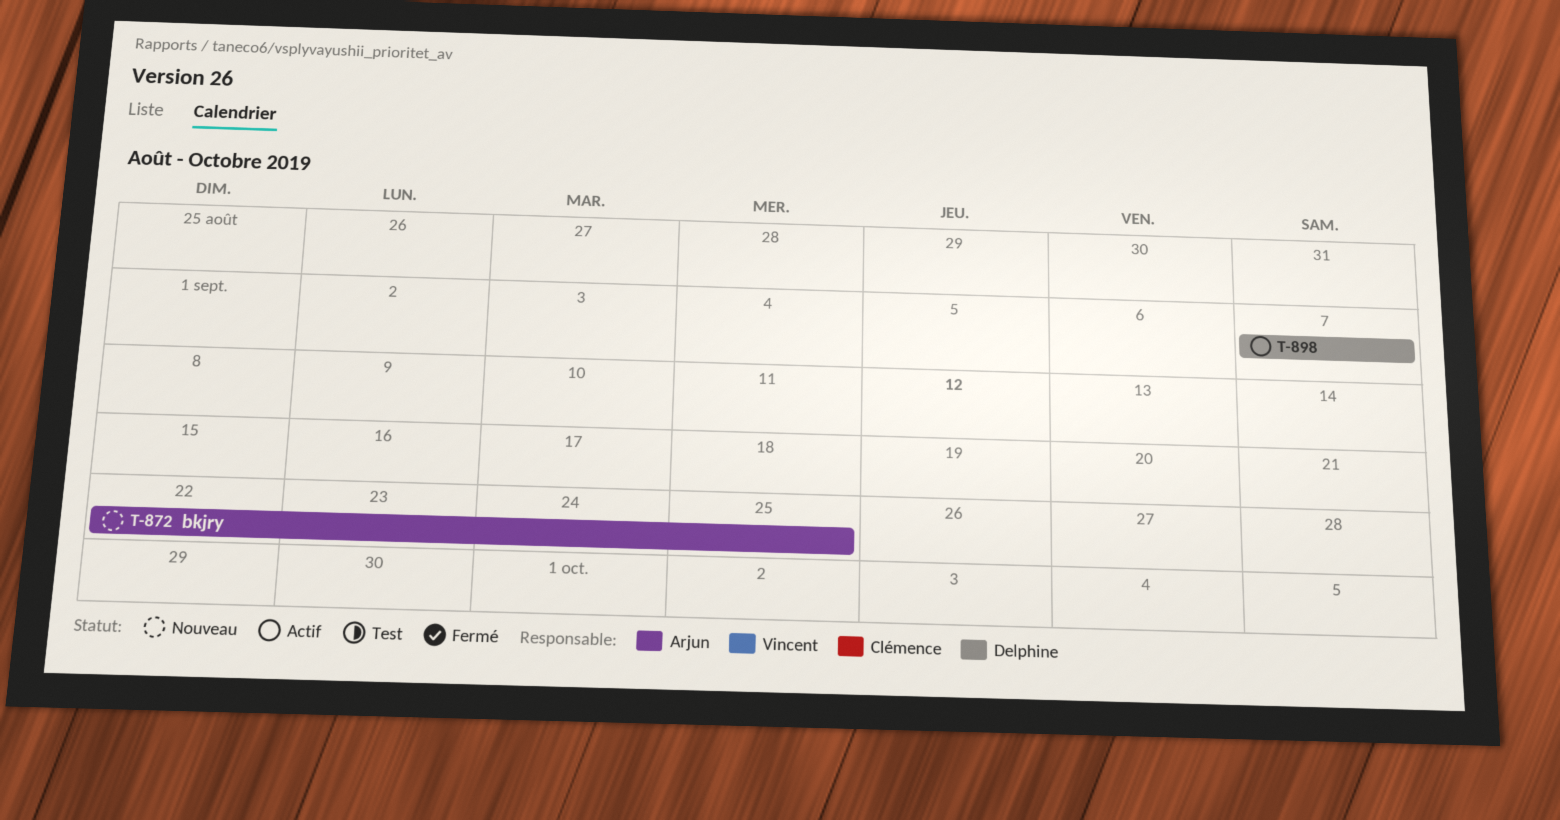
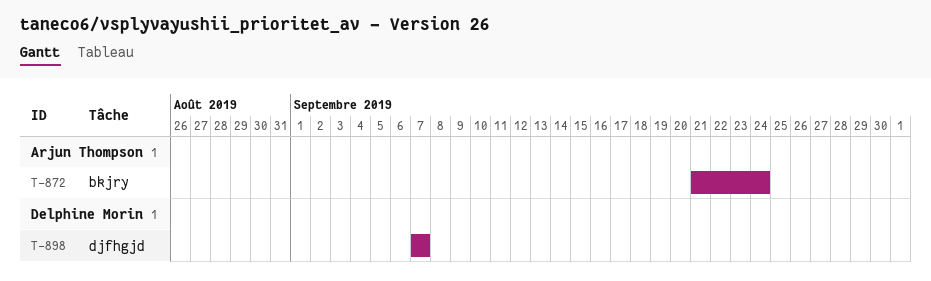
T-872, start: Sep 22 -> Sep 21
T-872, due: Sep 25 -> Sep 24

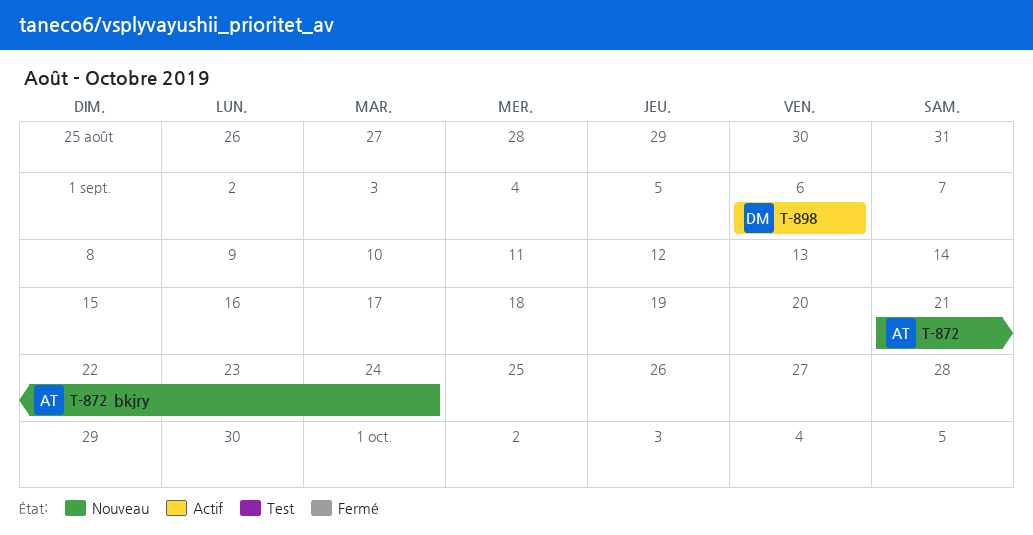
T-898, start: Sep 7 -> Sep 6
T-898, due: Sep 7 -> Sep 6

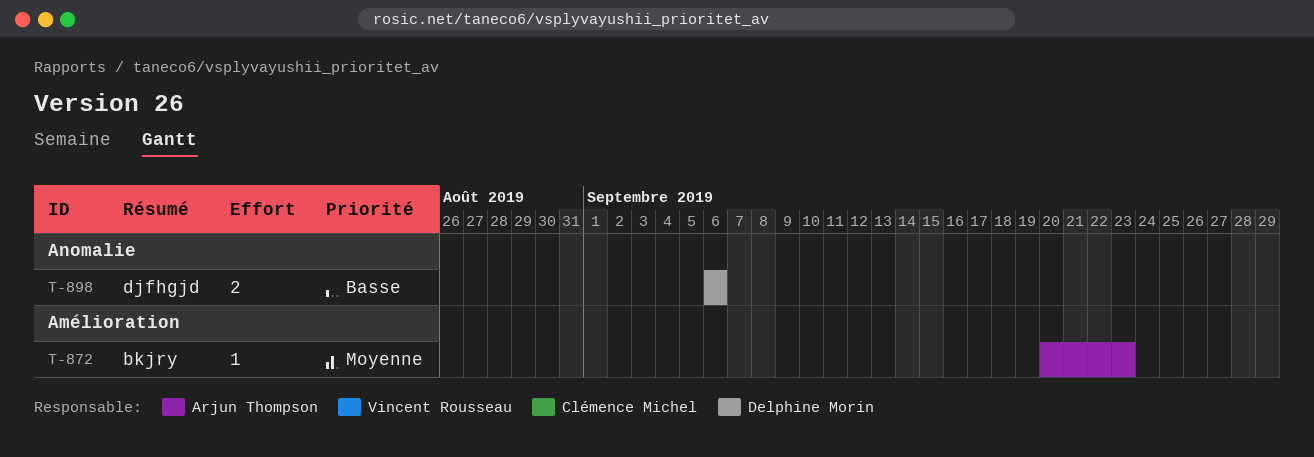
T-872, start: Sep 21 -> Sep 20
T-872, due: Sep 24 -> Sep 23

